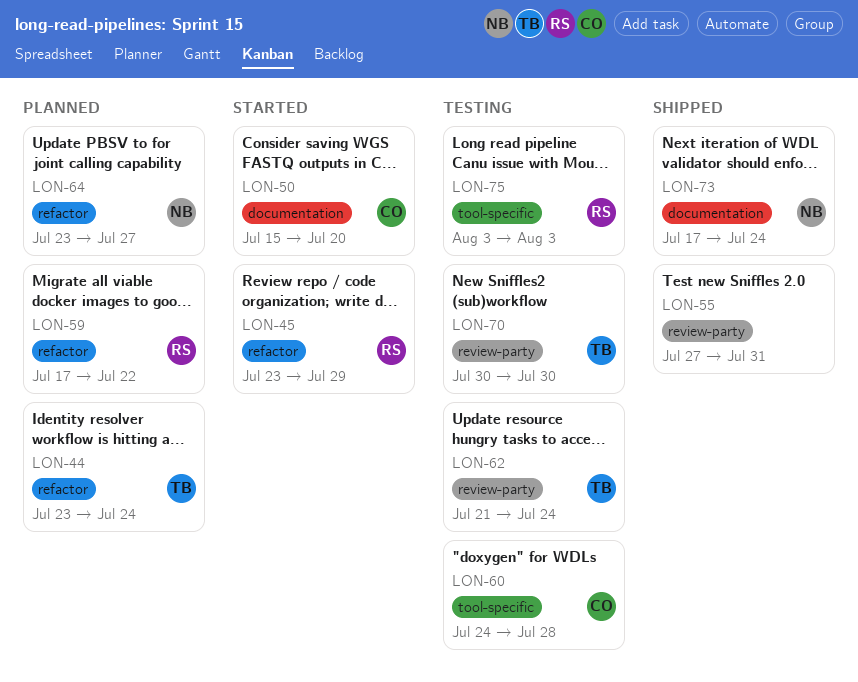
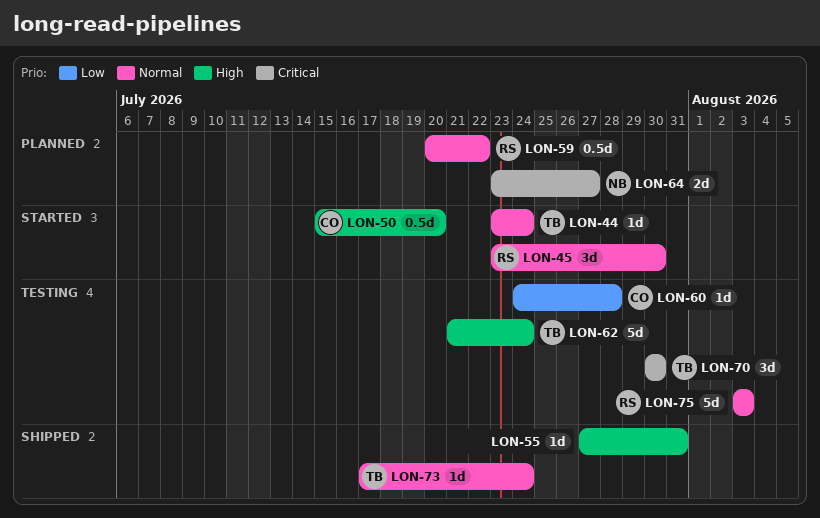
LON-44, status: Planned -> Started
LON-45, due: Jul 29 -> Jul 30
LON-59, start: Jul 17 -> Jul 20
LON-73, owner: NB -> TB

